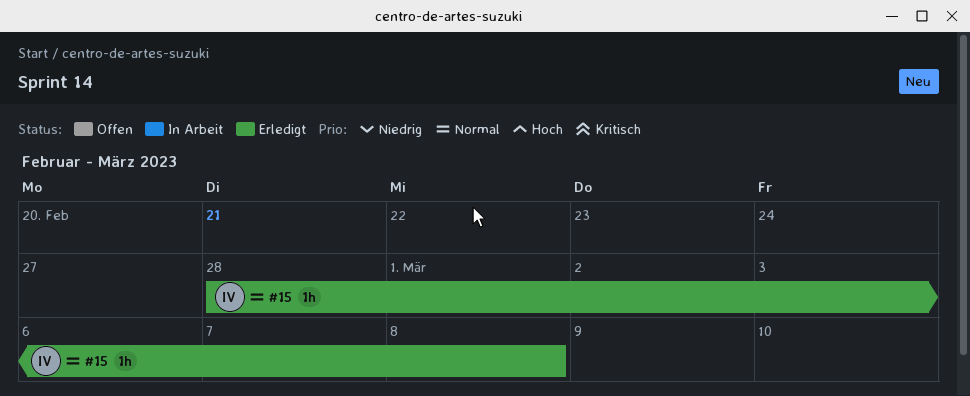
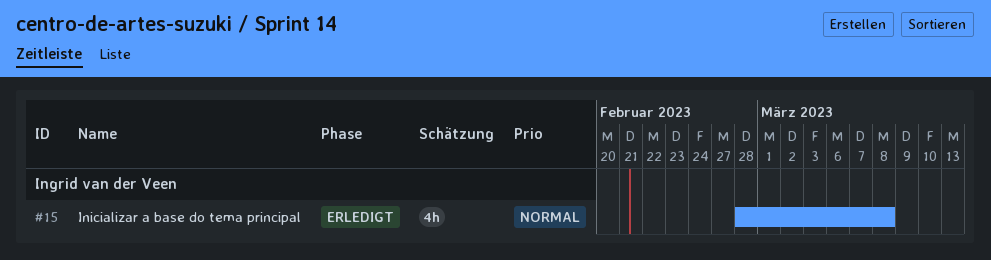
#15, estimate: 1h -> 4h

